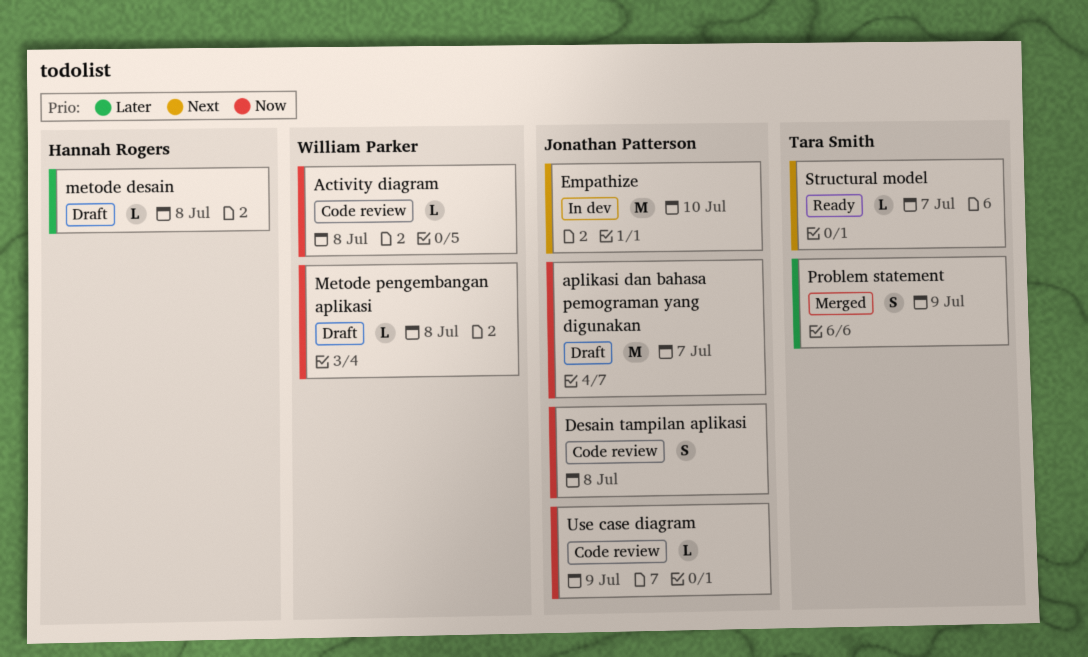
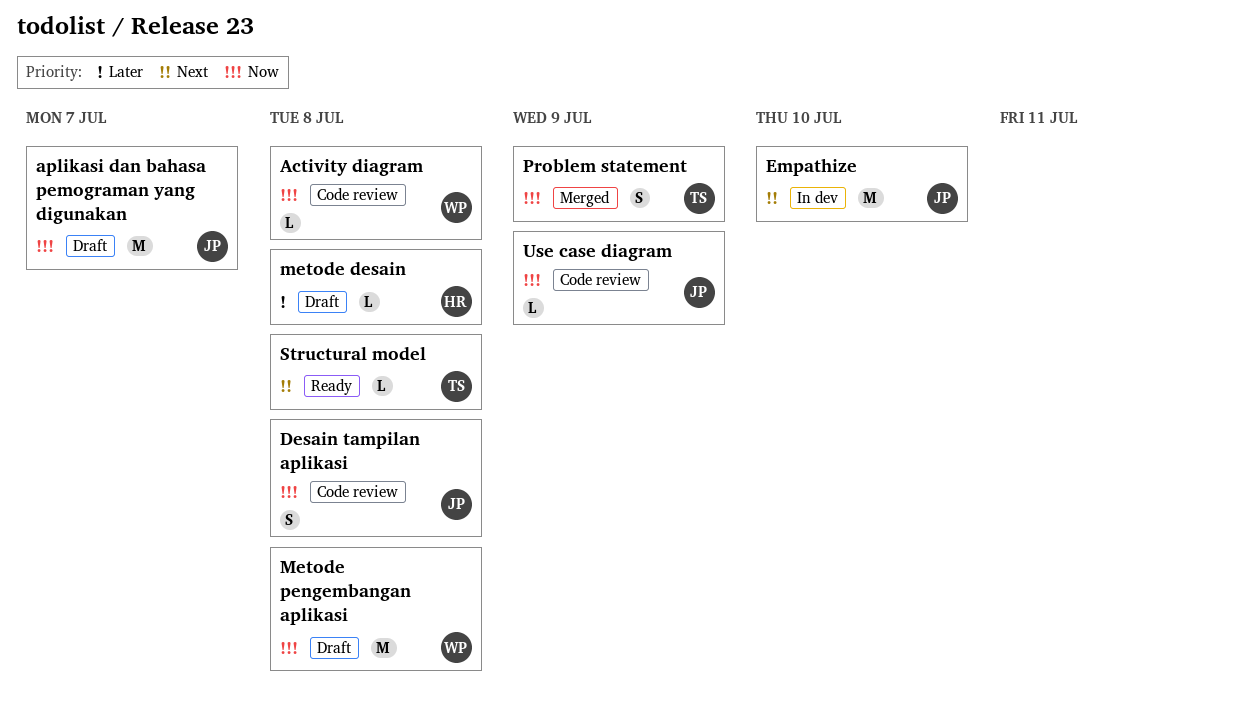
Metode pengembangan aplikasi, estimate: L -> M
Problem statement, priority: Later -> Now
Structural model, due: Jul 7 -> Jul 8

